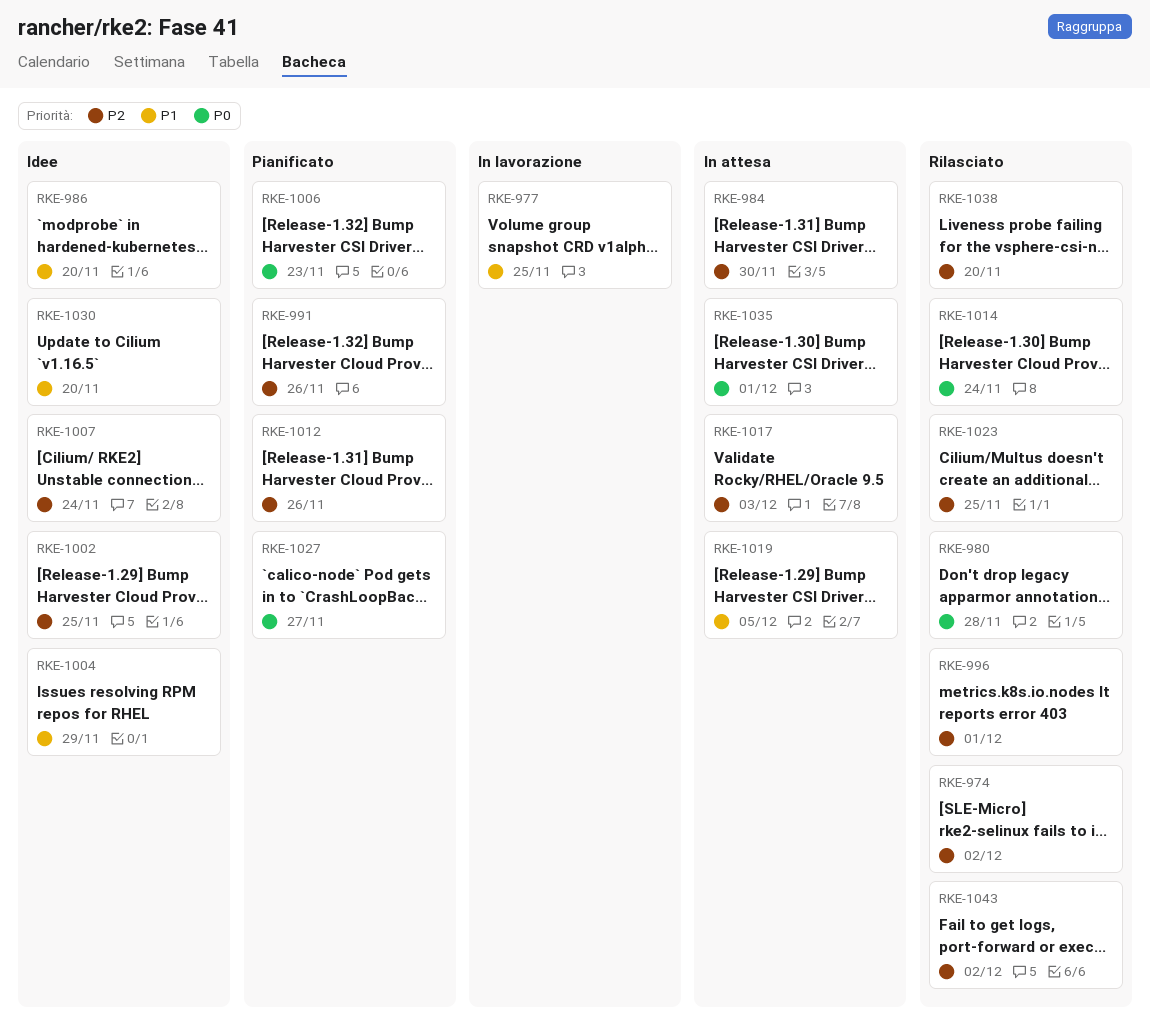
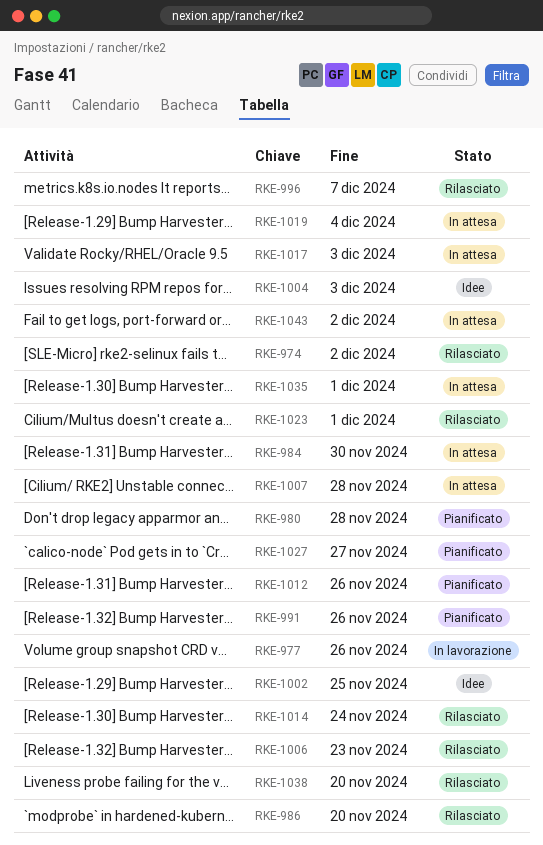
RKE-977, due: Nov 25 -> Nov 26
RKE-980, status: Rilasciato -> Pianificato
RKE-986, status: Idee -> Rilasciato
RKE-996, due: Dec 1 -> Dec 7
RKE-1004, due: Nov 29 -> Dec 3
RKE-1006, status: Pianificato -> Rilasciato
RKE-1007, status: Idee -> In attesa
RKE-1007, due: Nov 24 -> Nov 28
RKE-1019, due: Dec 5 -> Dec 4
RKE-1023, due: Nov 25 -> Dec 1
RKE-1030: present -> none
RKE-1043, status: Rilasciato -> In attesa

